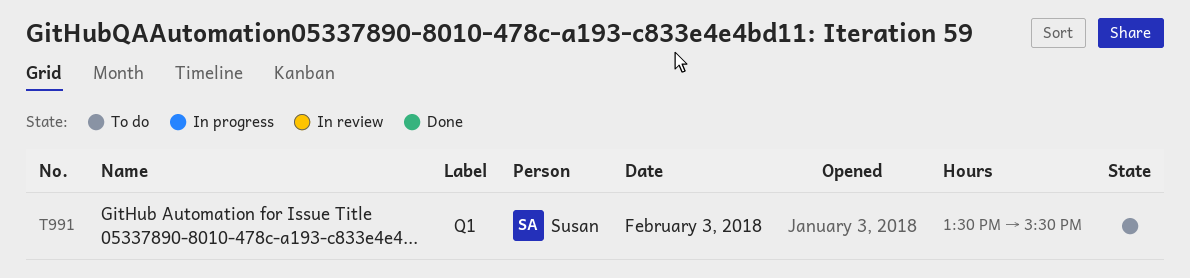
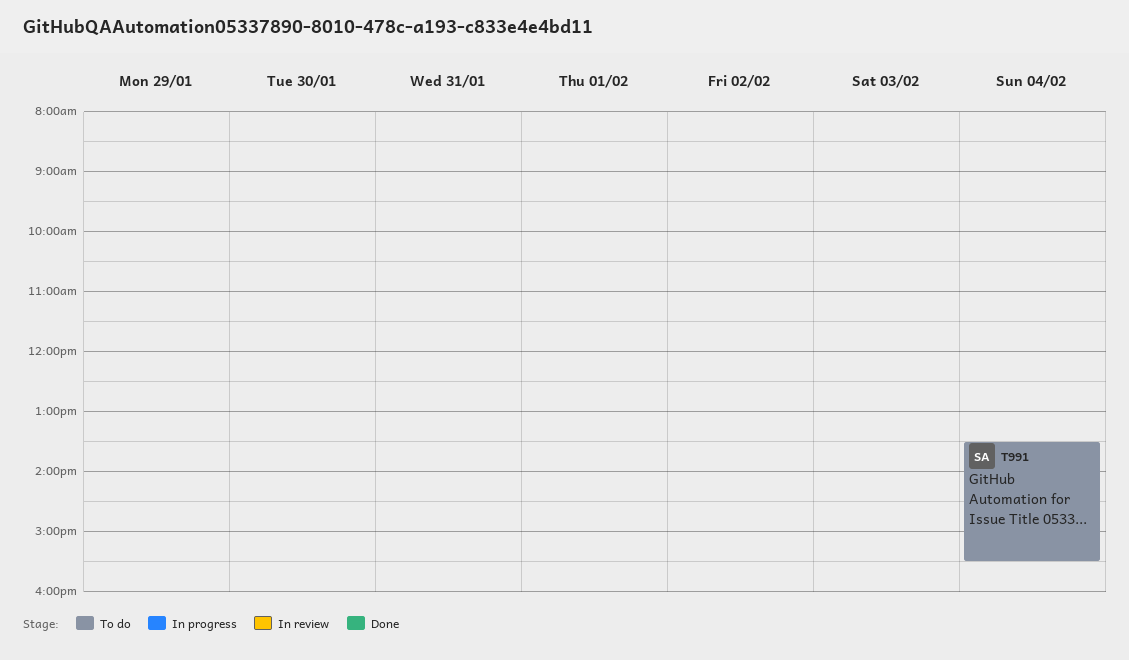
T991, day: Feb 3 -> Feb 4

